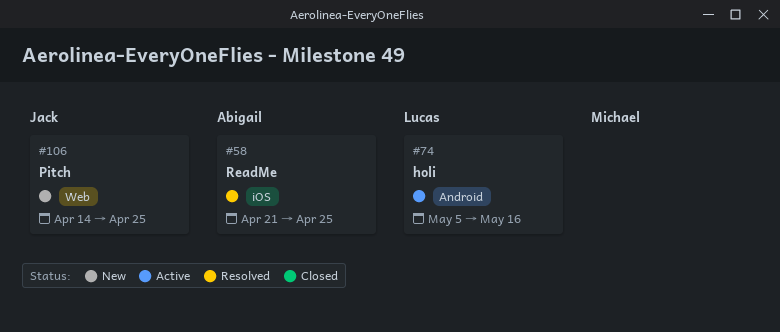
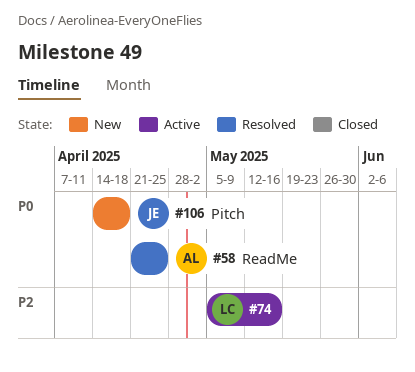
#106, due: Apr 25 -> Apr 18

